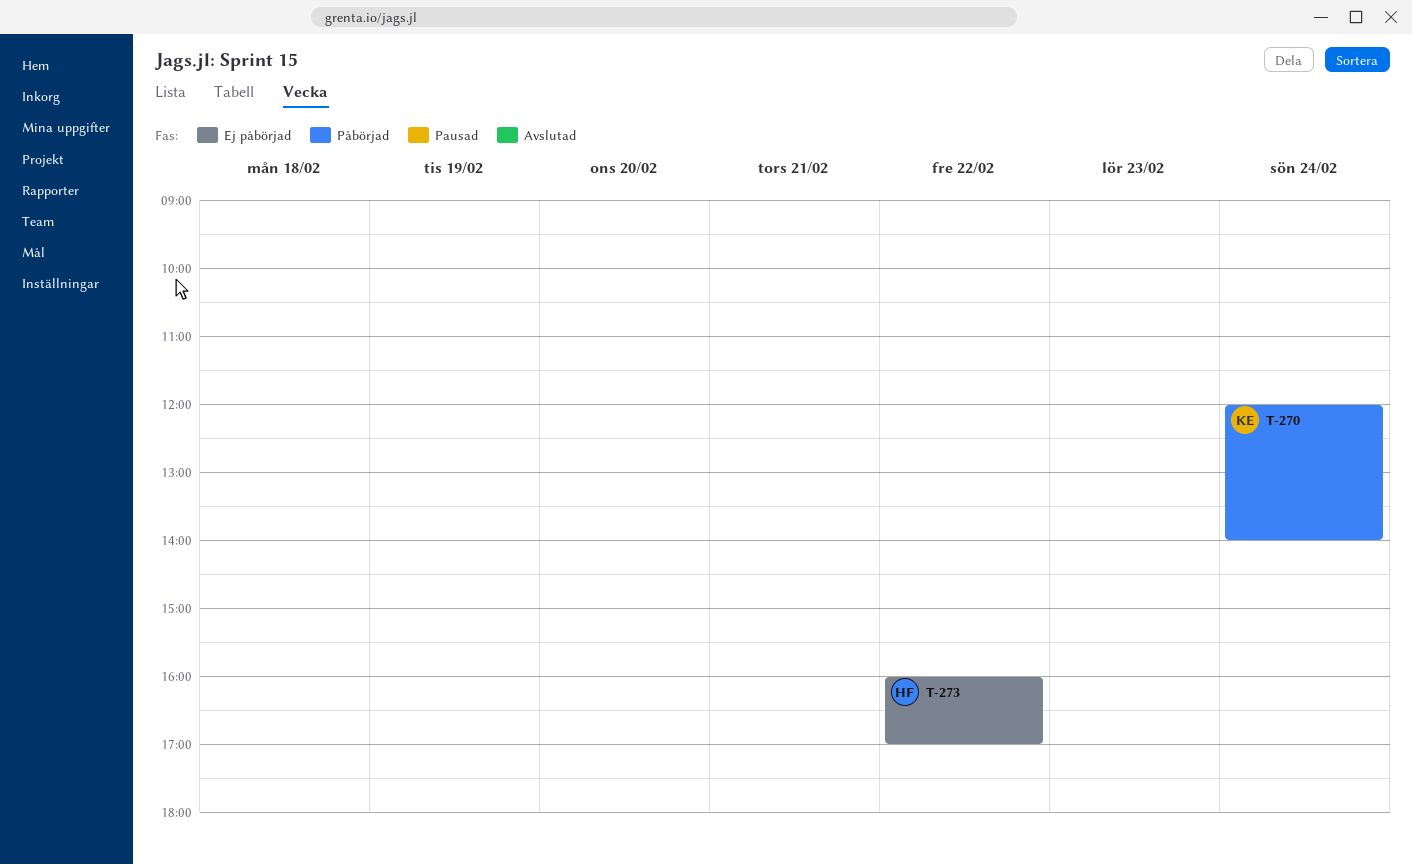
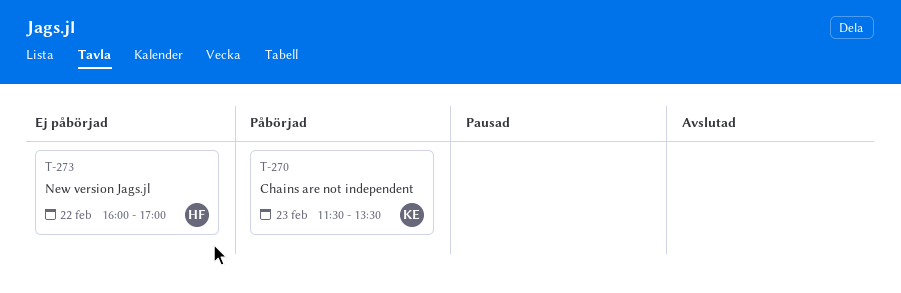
T-270, day: Feb 24 -> Feb 23
T-270, begins: 12:00 -> 11:30
T-270, ends: 14:00 -> 13:30

